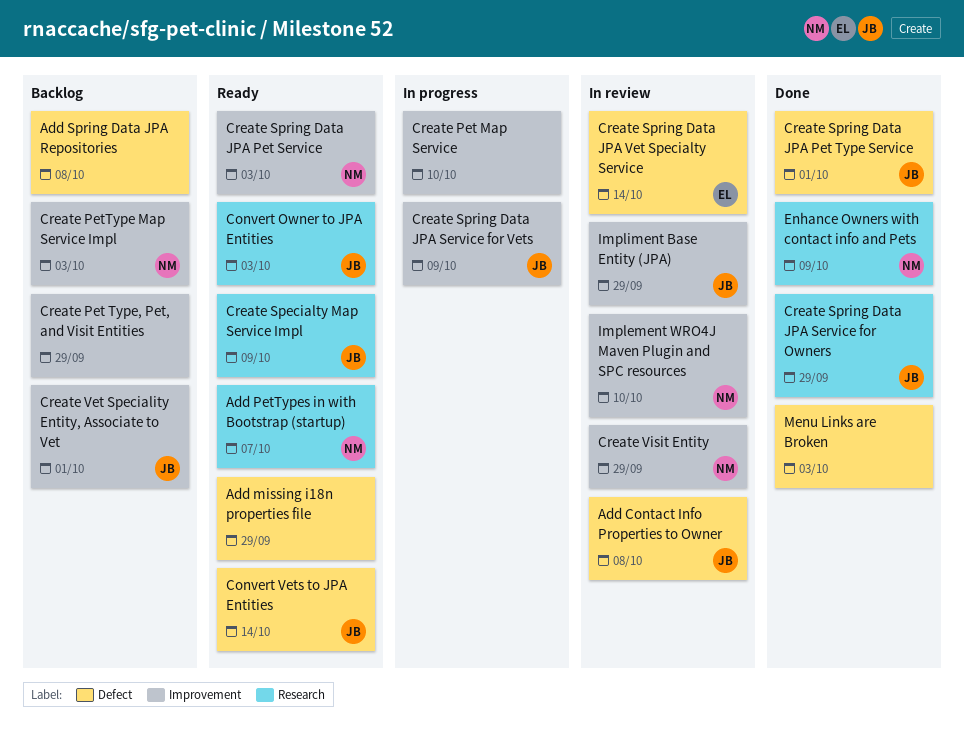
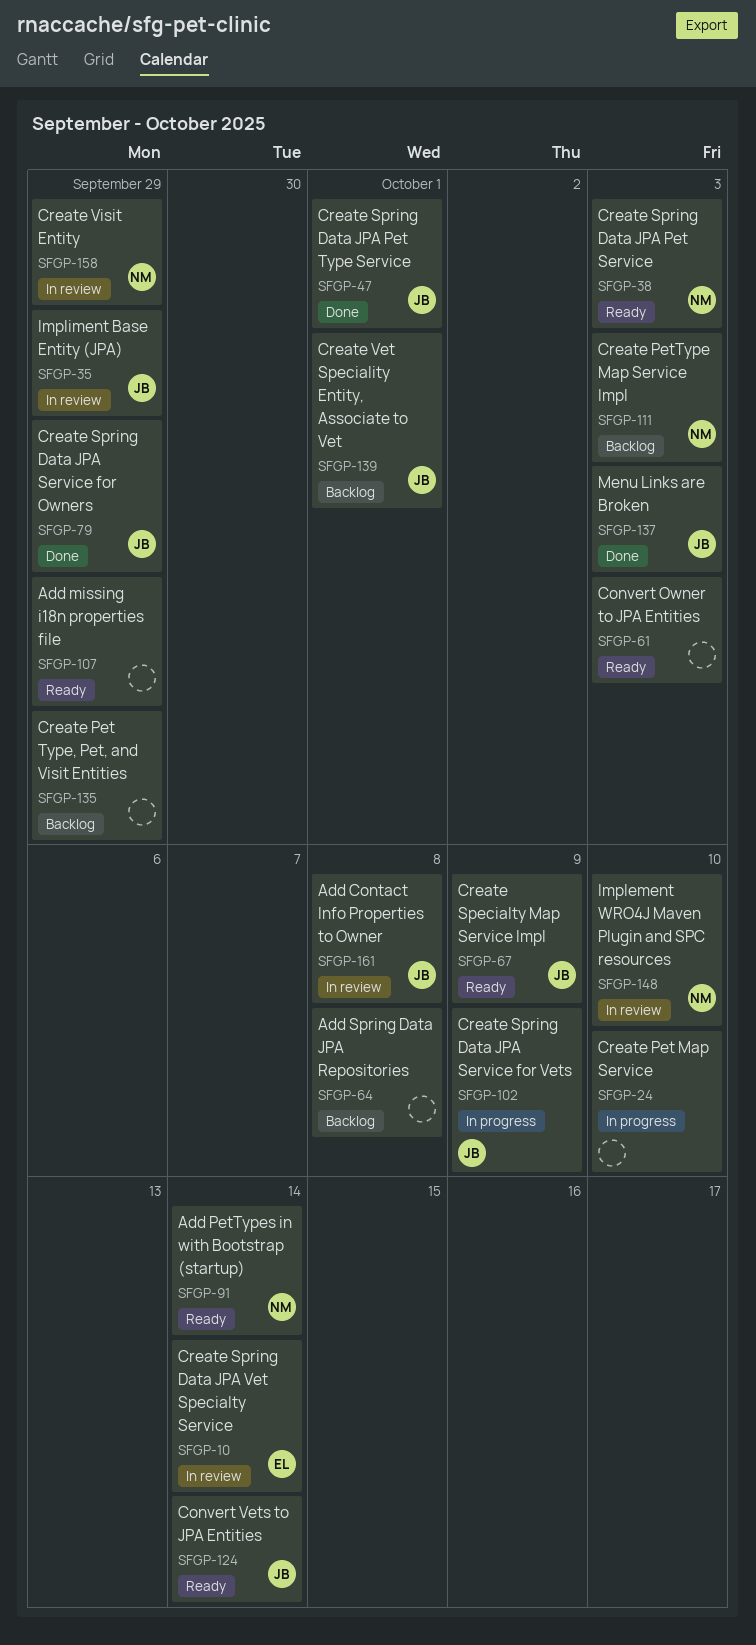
Add PetTypes in with Bootstrap (startup), due: Oct 7 -> Oct 14
Convert Owner to JPA Entities, owner: JB -> none
Enhance Owners with contact info and Pets: present -> none
Menu Links are Broken, owner: none -> JB

